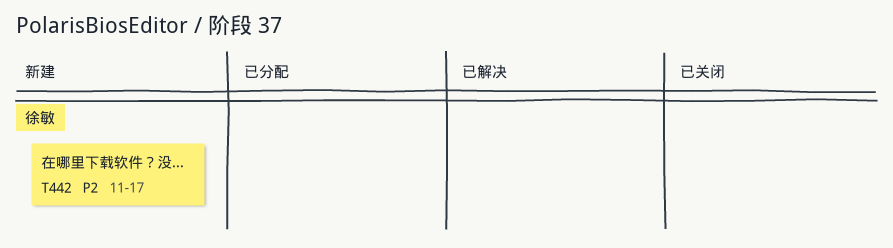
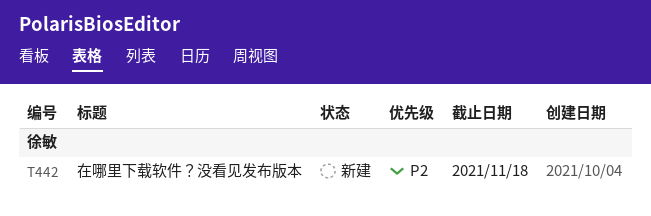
T442, due: Nov 17 -> Nov 18

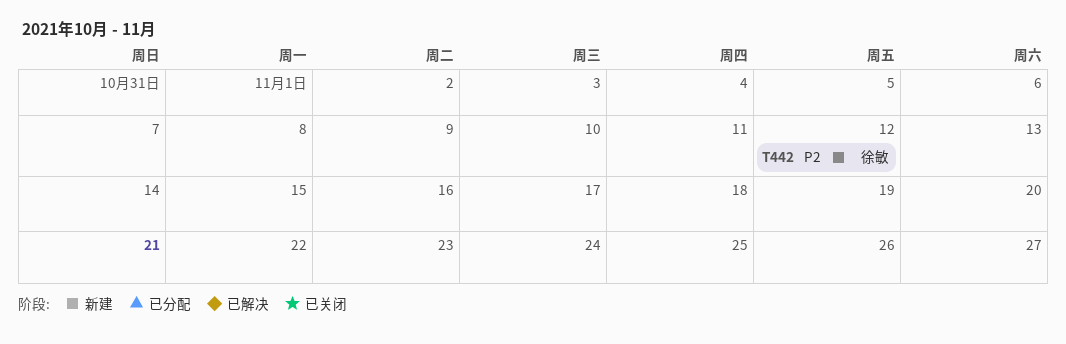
T442, due: Nov 18 -> Nov 12

